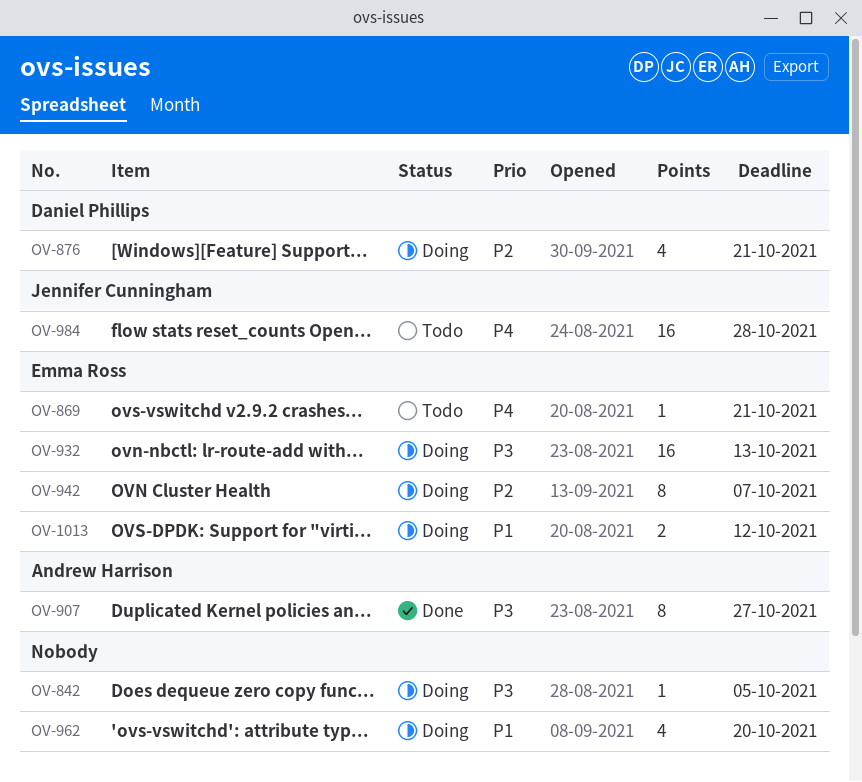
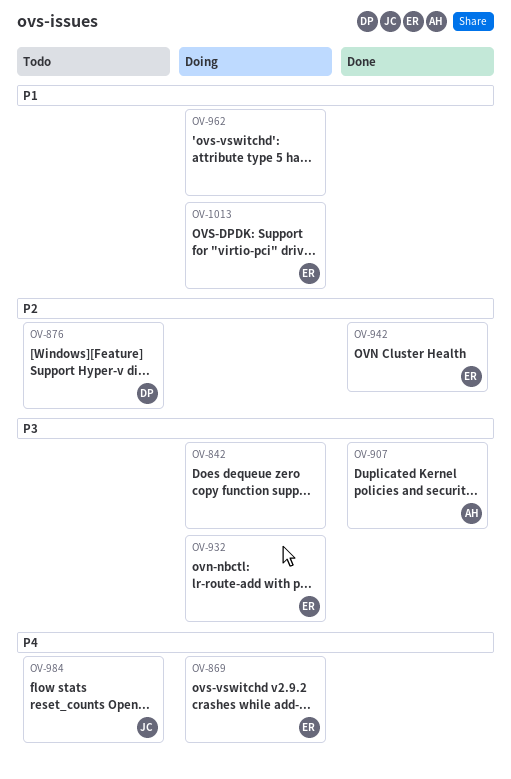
OV-869, status: Todo -> Doing
OV-876, status: Doing -> Todo
OV-942, status: Doing -> Done

